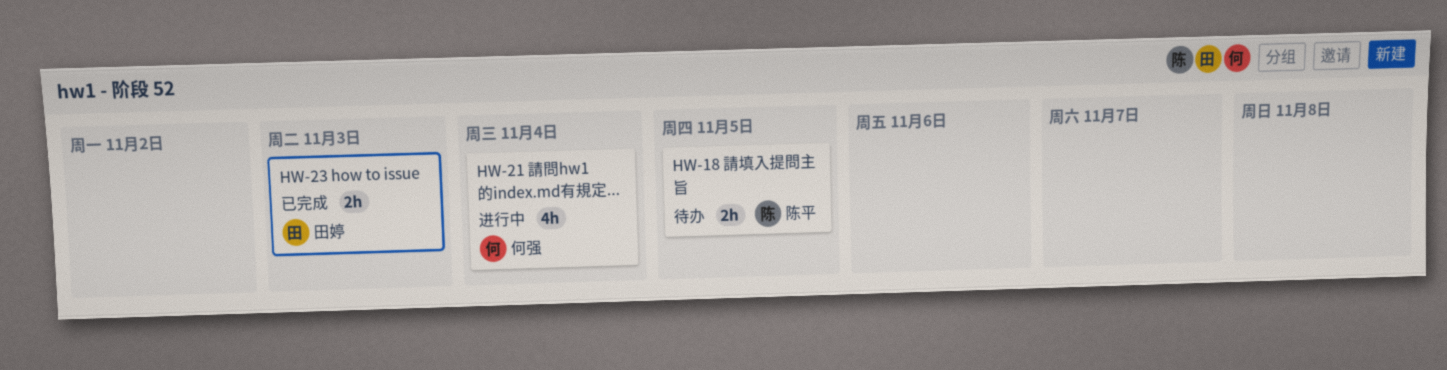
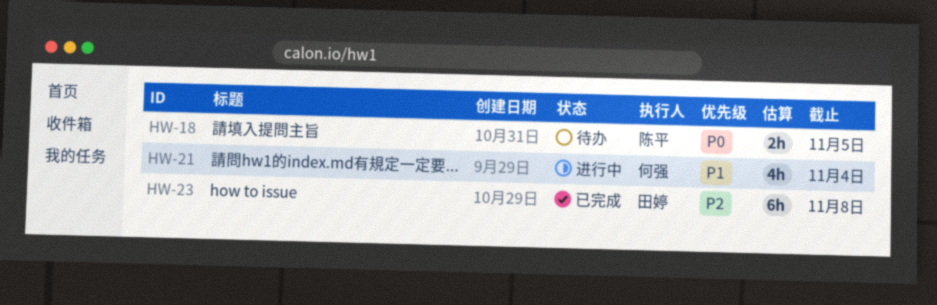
HW-23, estimate: 2h -> 6h
HW-23, due: Nov 3 -> Nov 8

